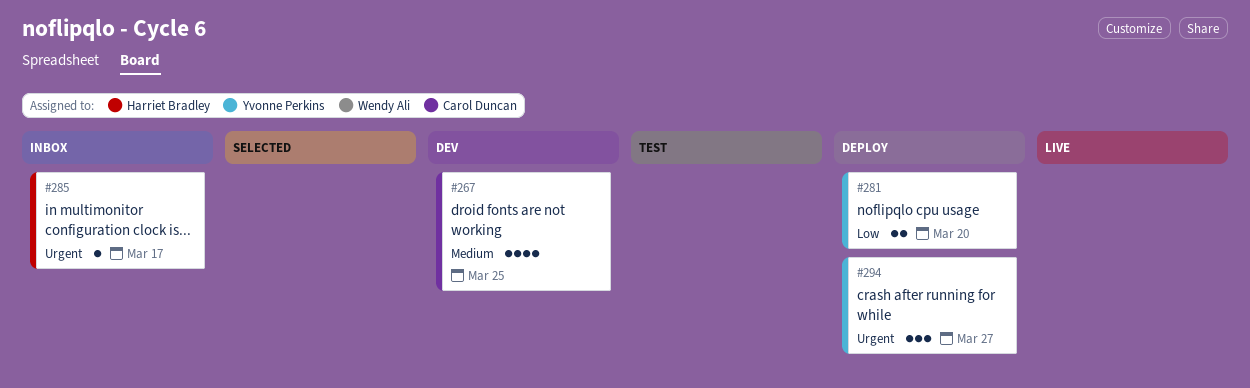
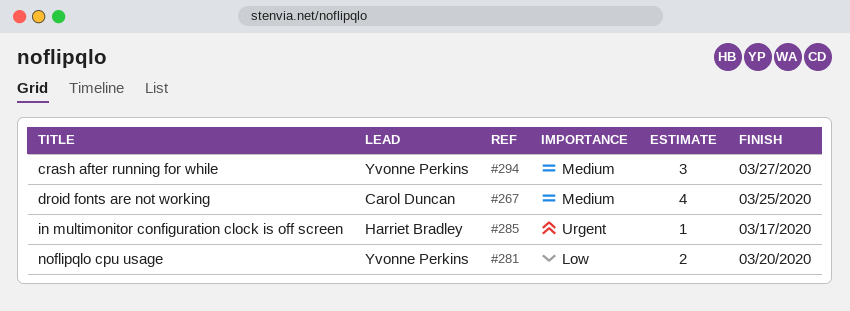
#294, priority: Urgent -> Medium

